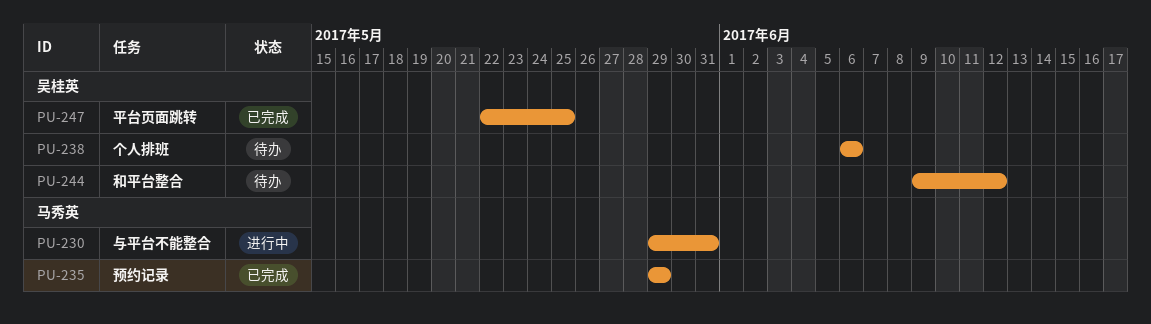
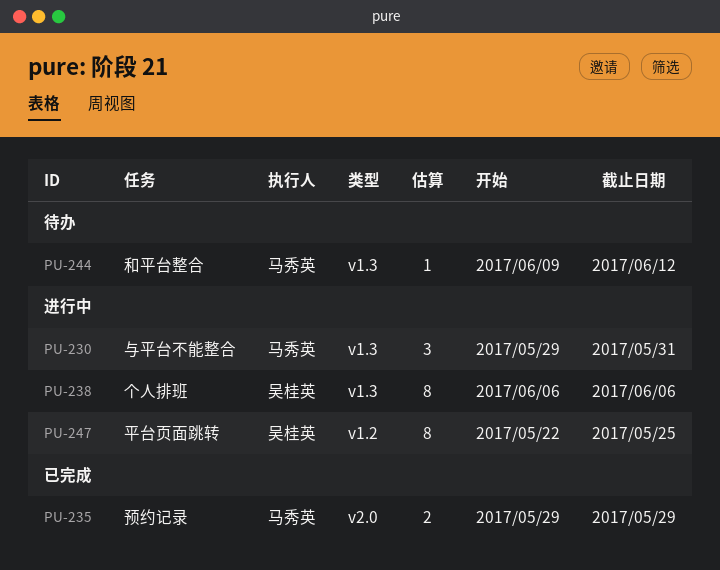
PU-238, status: 待办 -> 进行中
PU-244, owner: 吴桂英 -> 马秀英
PU-247, status: 已完成 -> 进行中

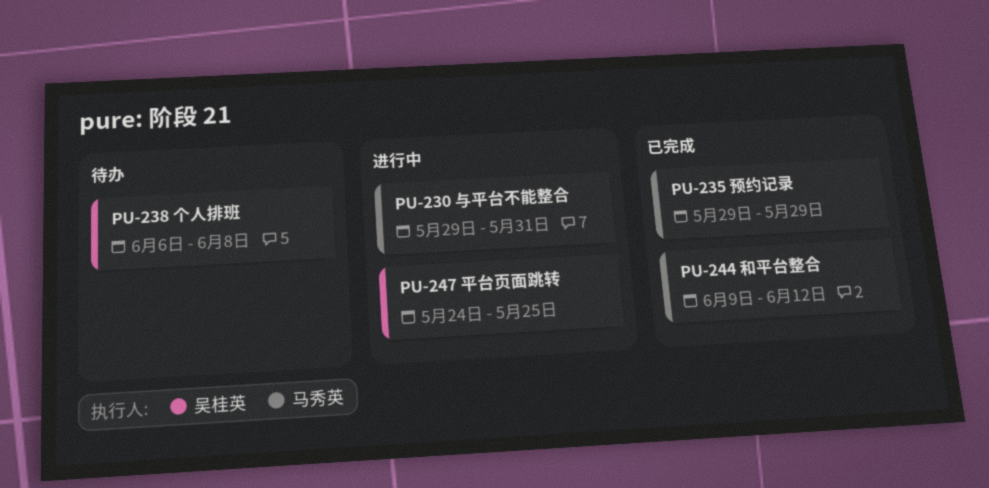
PU-238, status: 进行中 -> 待办
PU-238, due: Jun 6 -> Jun 8
PU-244, status: 待办 -> 已完成
PU-247, start: May 22 -> May 24

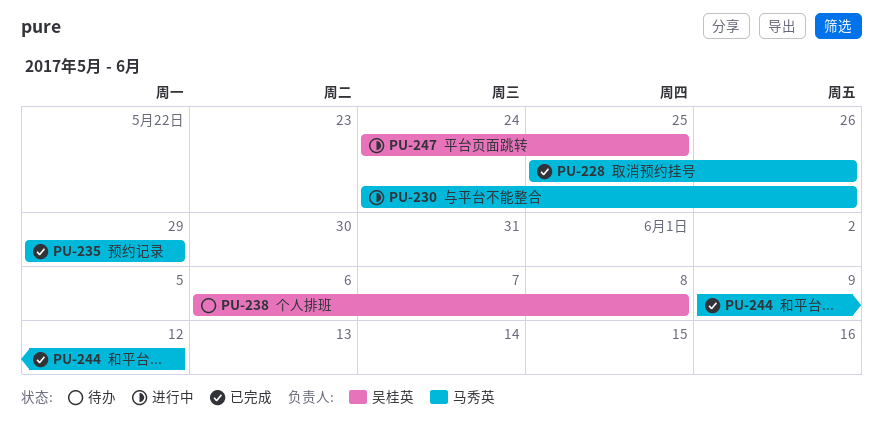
PU-228: none -> present
PU-230, start: May 29 -> May 24
PU-230, due: May 31 -> May 26

